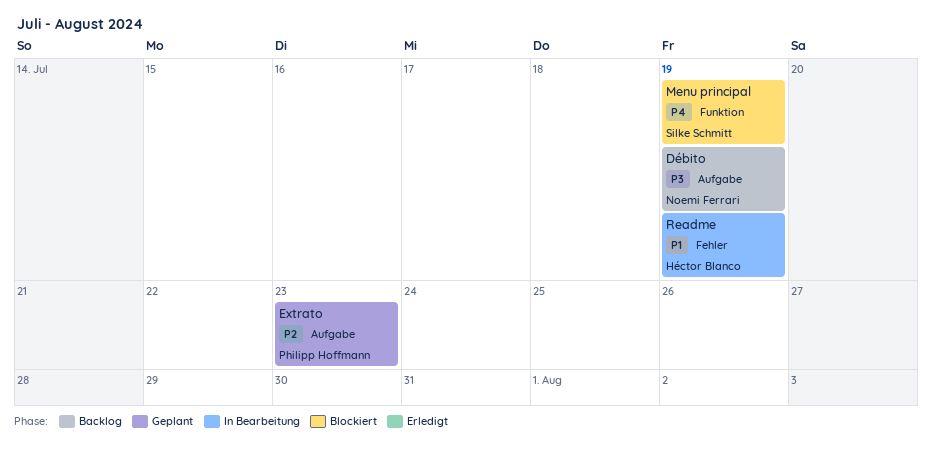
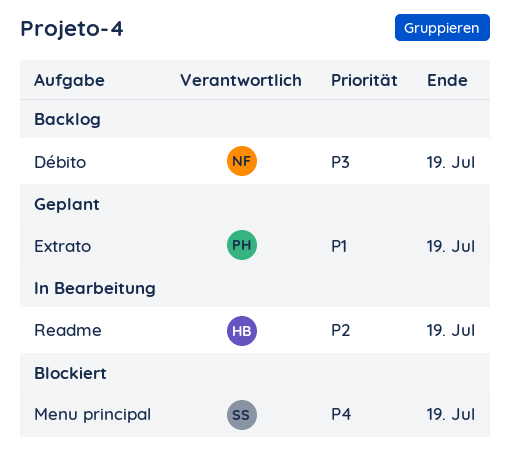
Extrato, priority: P2 -> P1
Extrato, due: Jul 23 -> Jul 19
Readme, priority: P1 -> P2

